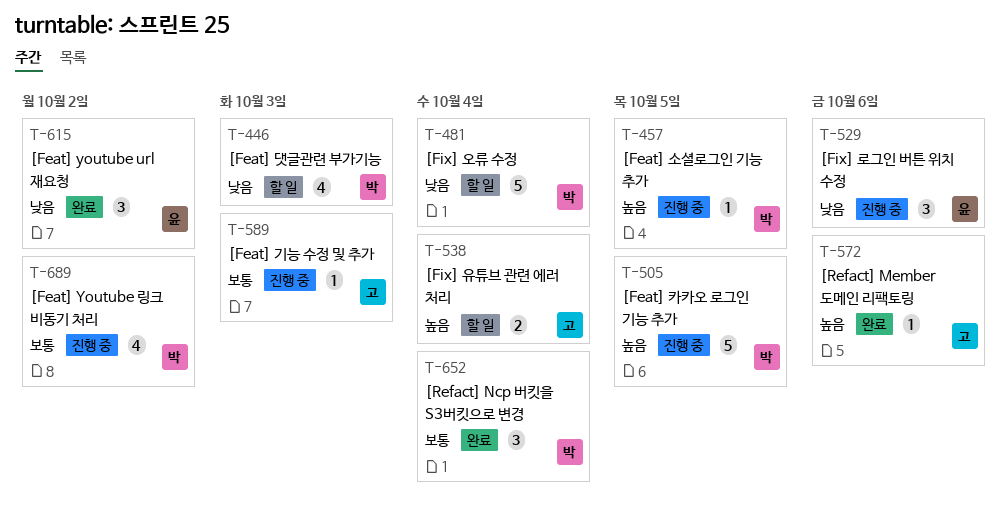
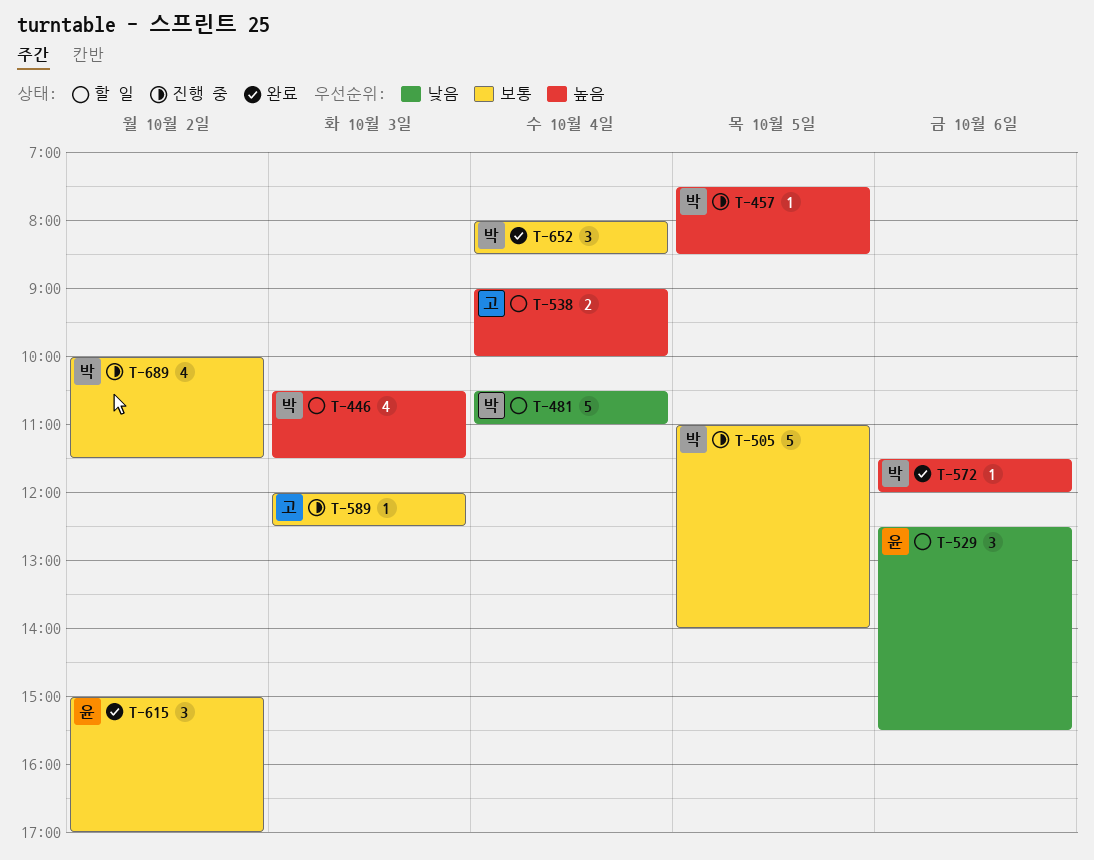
T-446, priority: 낮음 -> 높음
T-505, priority: 높음 -> 보통
T-529, status: 진행 중 -> 할 일
T-572, owner: 고 -> 박
T-615, priority: 낮음 -> 보통

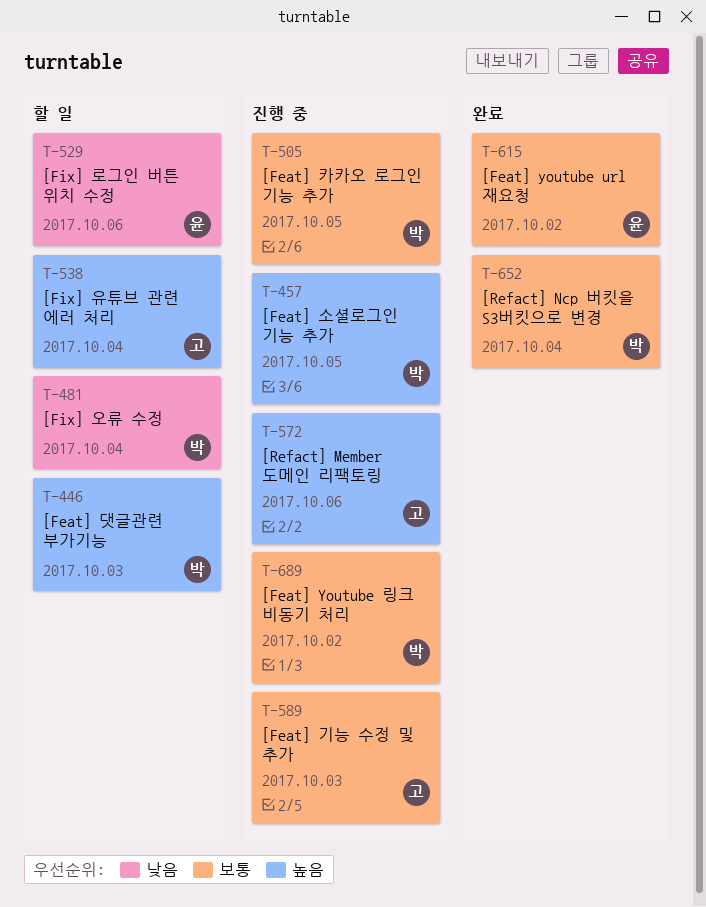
T-572, status: 완료 -> 진행 중
T-572, owner: 박 -> 고

